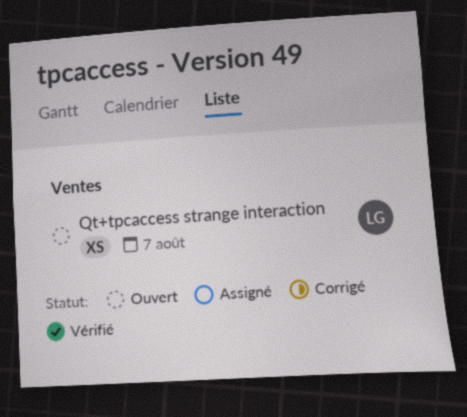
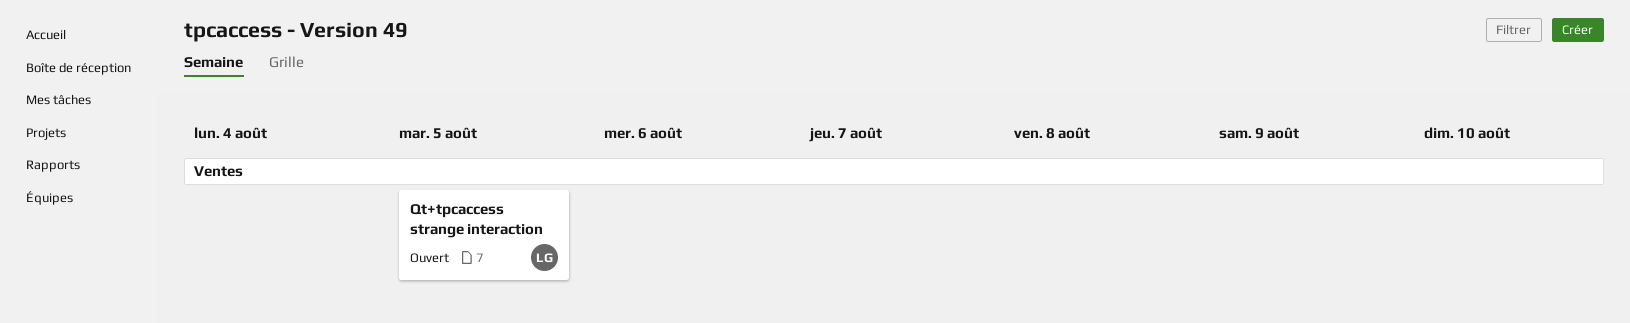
Qt+tpcaccess strange interaction, due: Aug 7 -> Aug 5

